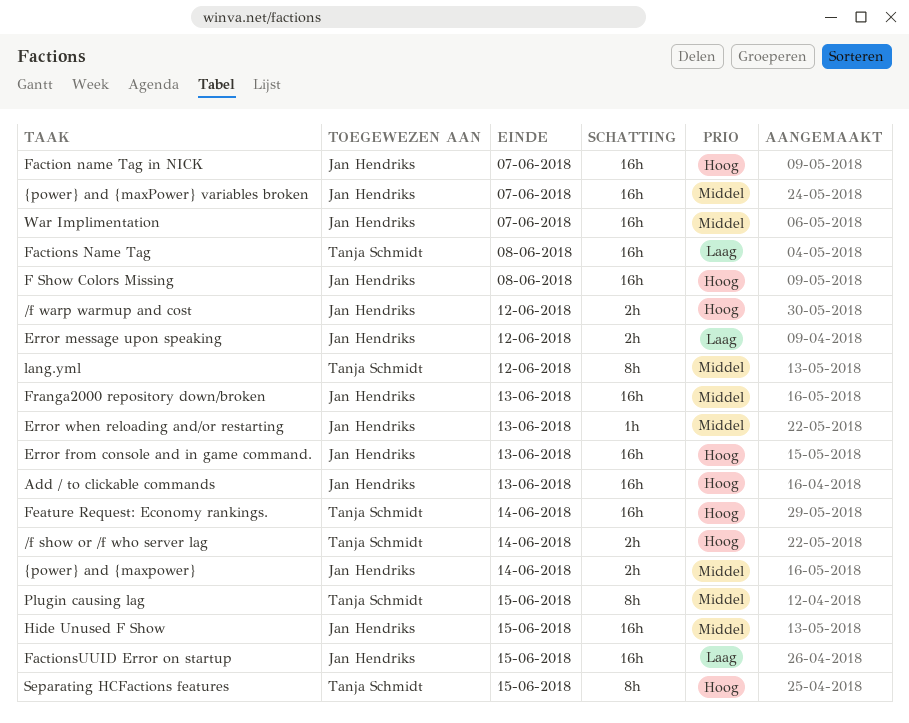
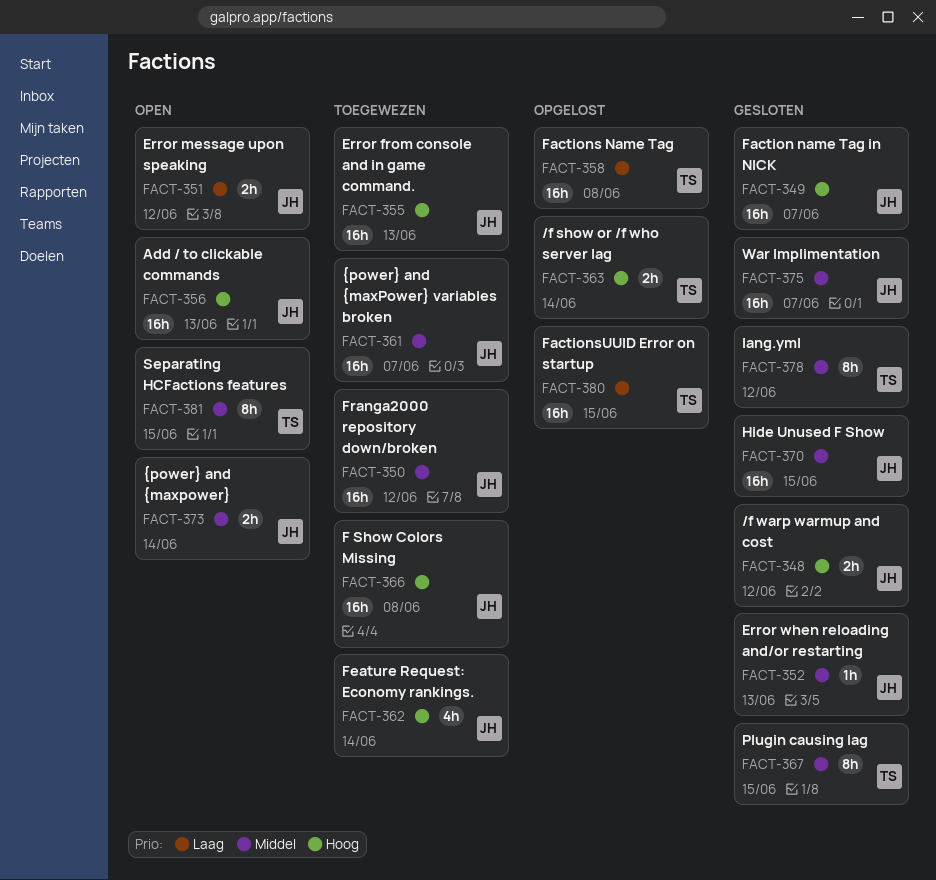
FactionsUUID Error on startup, owner: Jan Hendriks -> Tanja Schmidt
Feature Request: Economy rankings., owner: Tanja Schmidt -> Jan Hendriks
Feature Request: Economy rankings., estimate: 16h -> 4h
Franga2000 repository down/broken, due: Jun 13 -> Jun 12
Separating HCFactions features, priority: Hoog -> Middel

